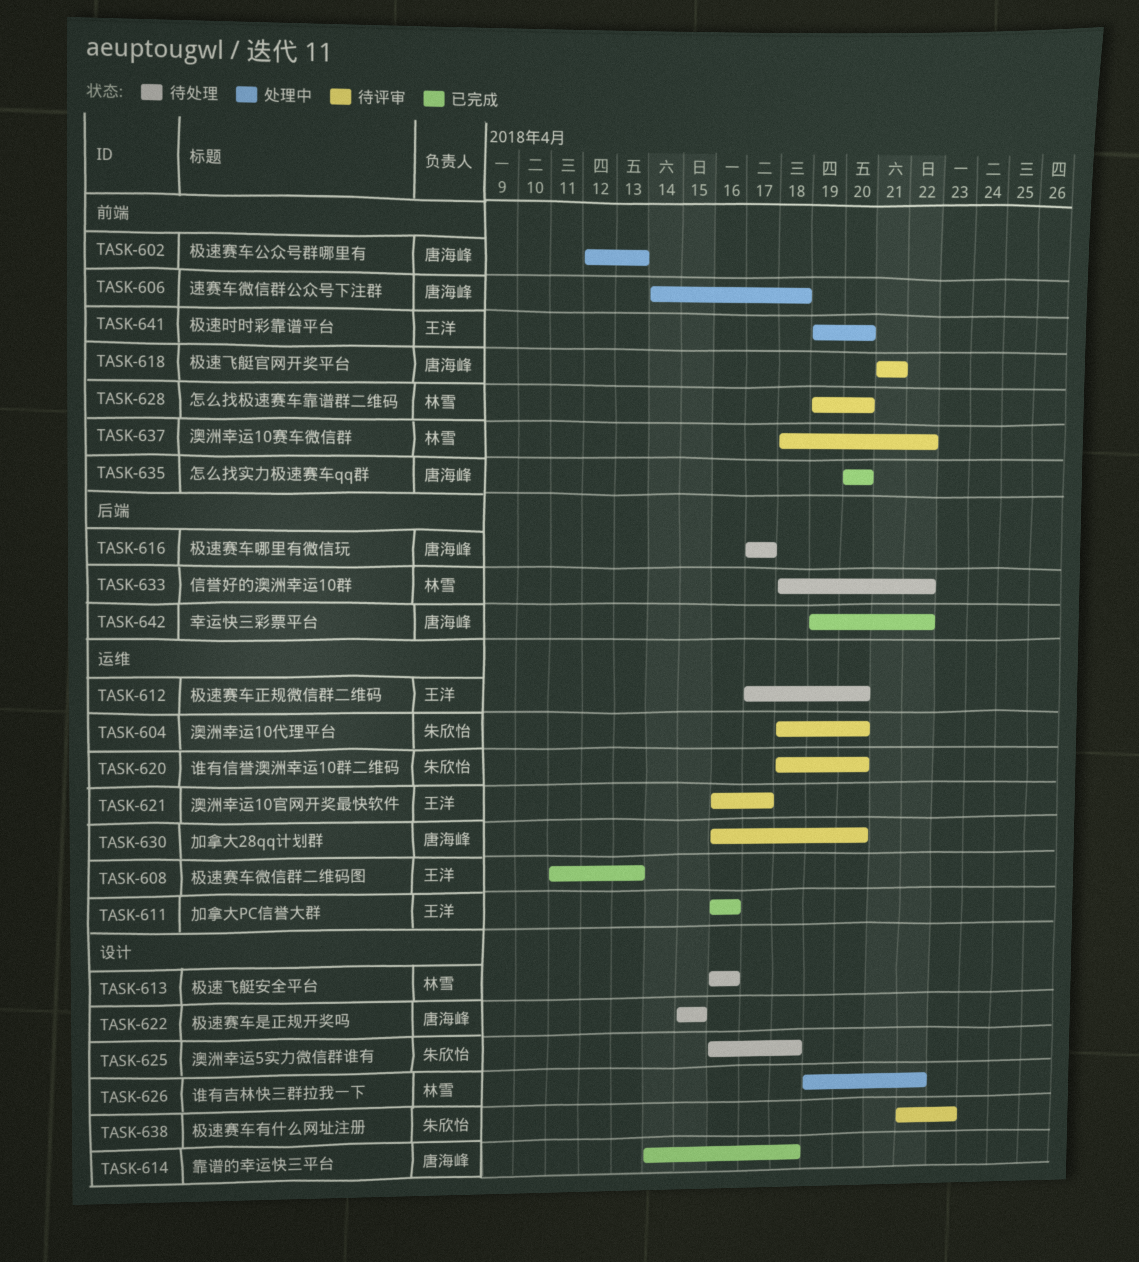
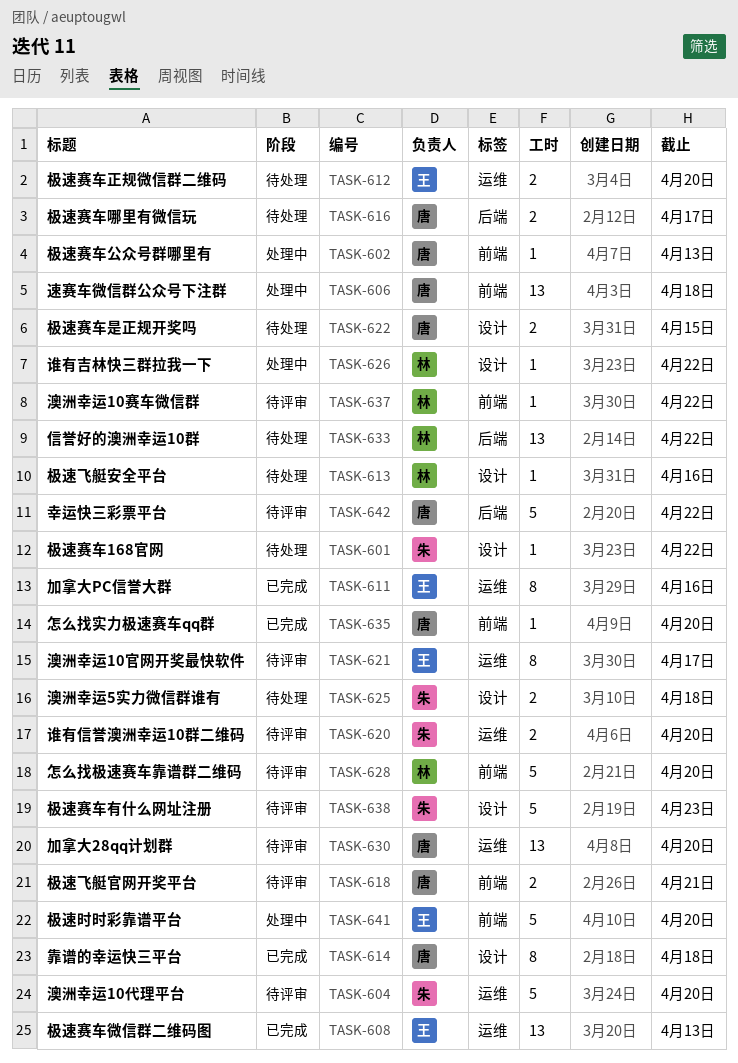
TASK-601: none -> present
TASK-642, status: 已完成 -> 待评审

